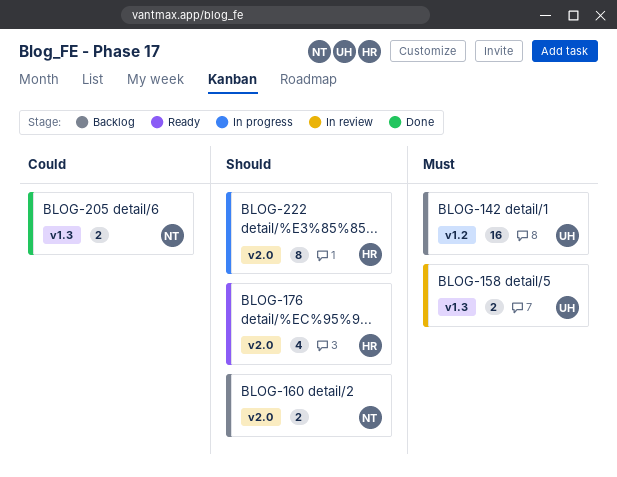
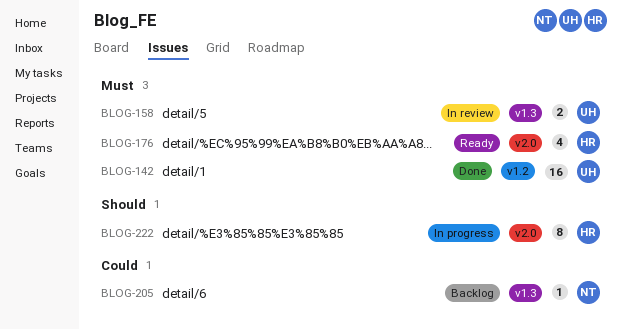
BLOG-142, status: Backlog -> Done
BLOG-160: present -> none
BLOG-176, priority: Should -> Must
BLOG-205, status: Done -> Backlog
BLOG-205, estimate: 2 -> 1

